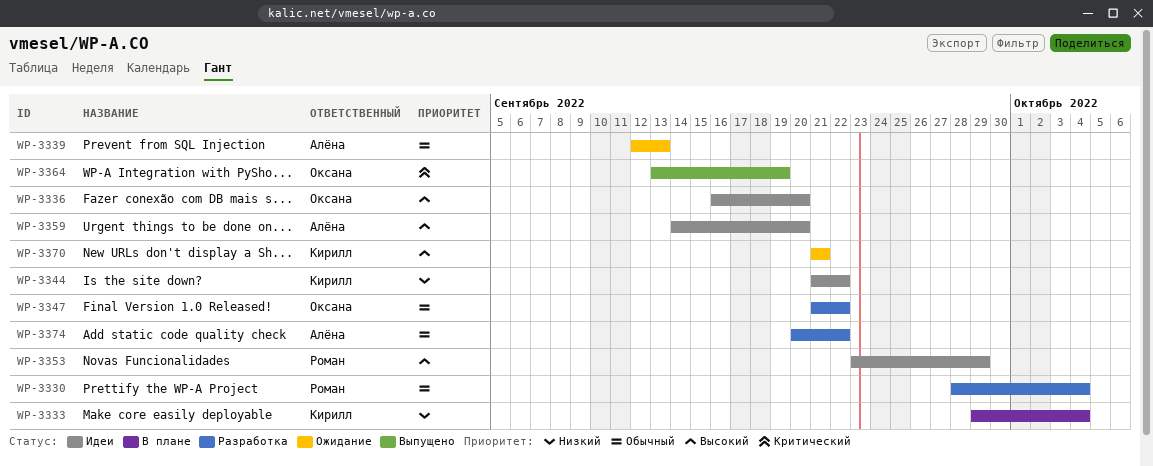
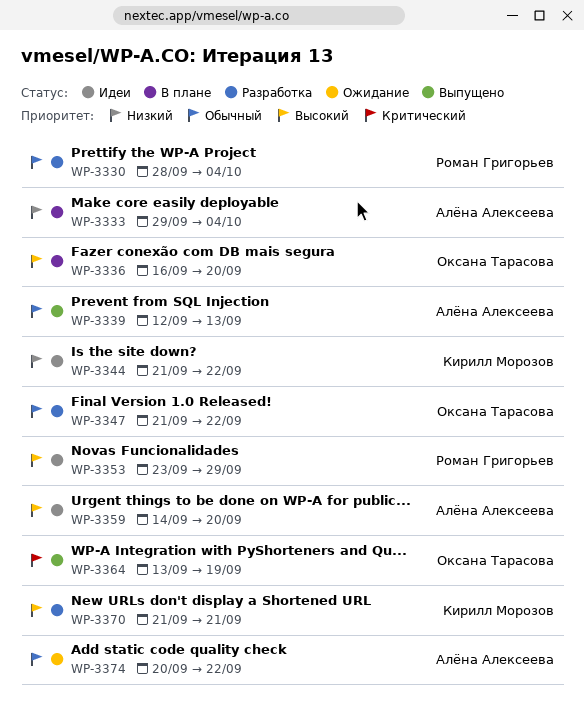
WP-3333, owner: Кирилл Морозов -> Алёна Алексеева
WP-3336, status: Идеи -> В плане
WP-3339, status: Ожидание -> Выпущено
WP-3370, status: Ожидание -> Разработка
WP-3374, status: Разработка -> Ожидание

